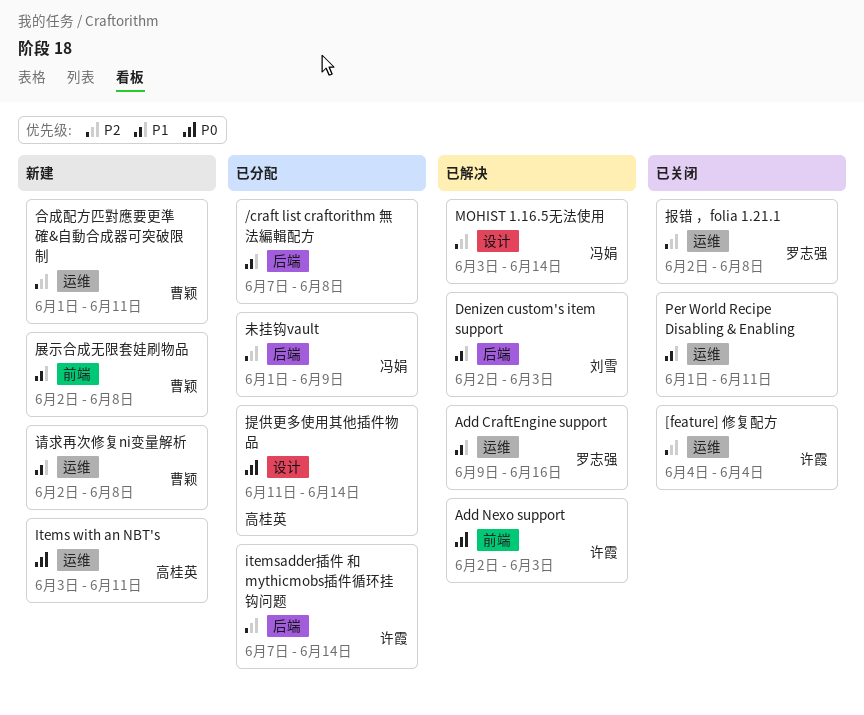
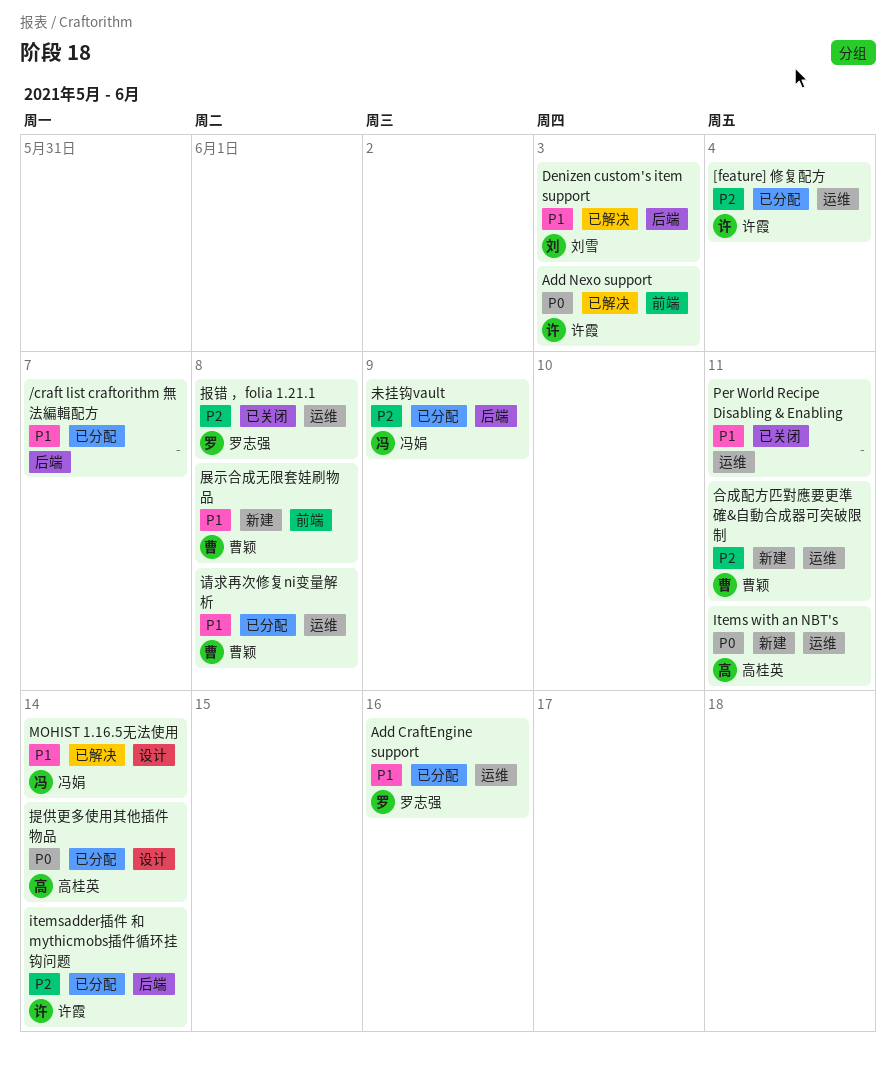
/craft list craftorithm 無法編輯配方, due: Jun 8 -> Jun 7
[feature] 修复配方, status: 已关闭 -> 已分配
Add CraftEngine support, status: 已解决 -> 已分配
MOHIST 1.16.5无法使用, priority: P2 -> P1
请求再次修复ni变量解析, status: 新建 -> 已分配

